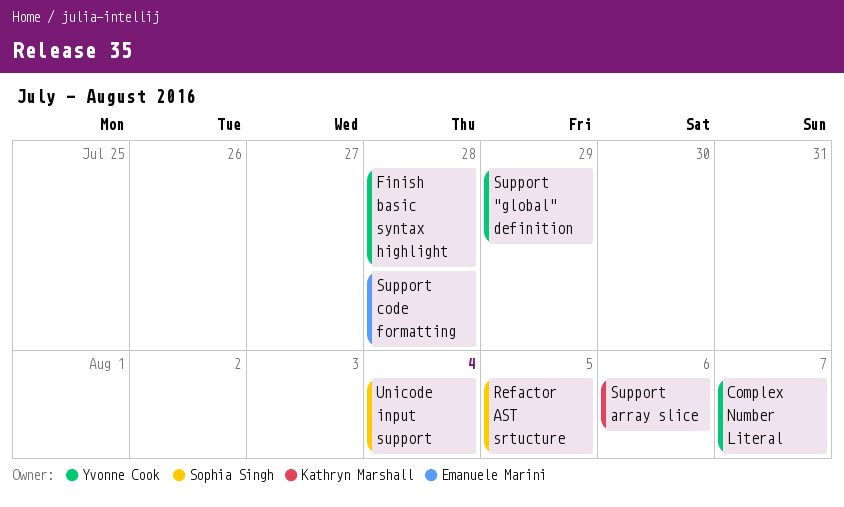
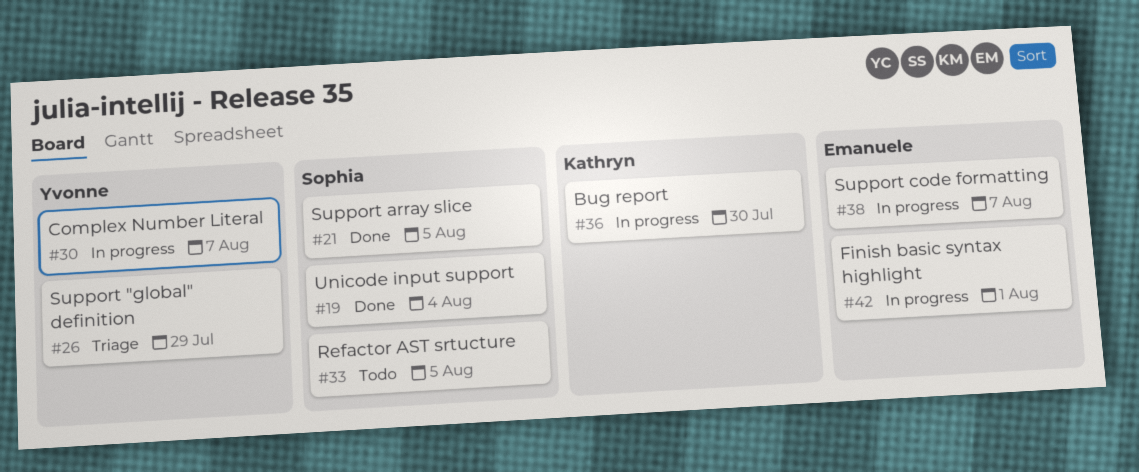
Bug report: none -> present
Finish basic syntax highlight, owner: Yvonne Cook -> Emanuele Marini
Finish basic syntax highlight, due: Jul 28 -> Aug 1
Support array slice, owner: Kathryn Marshall -> Sophia Singh
Support array slice, due: Aug 6 -> Aug 5
Support code formatting, due: Jul 28 -> Aug 7

